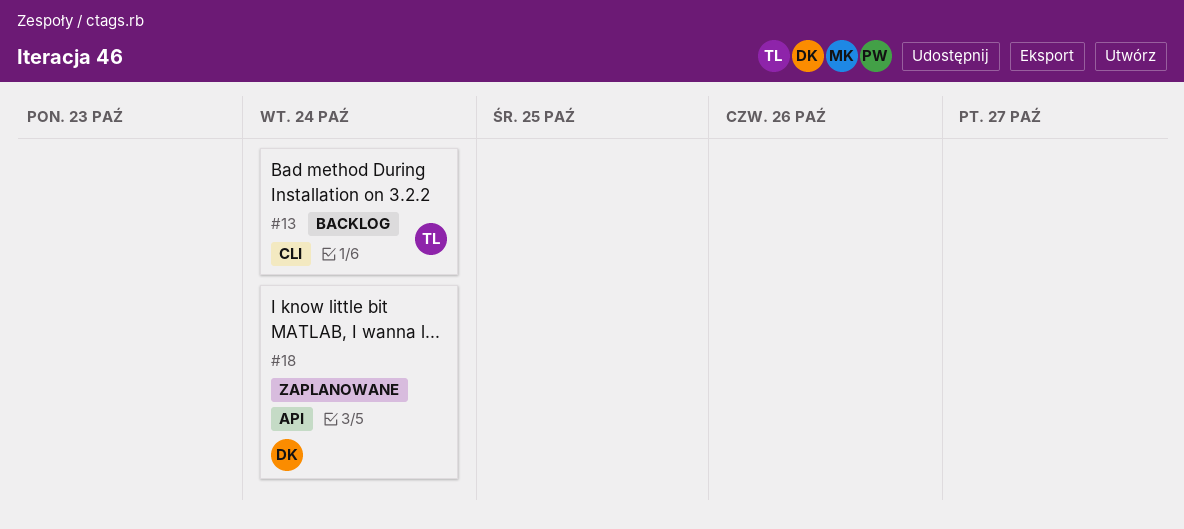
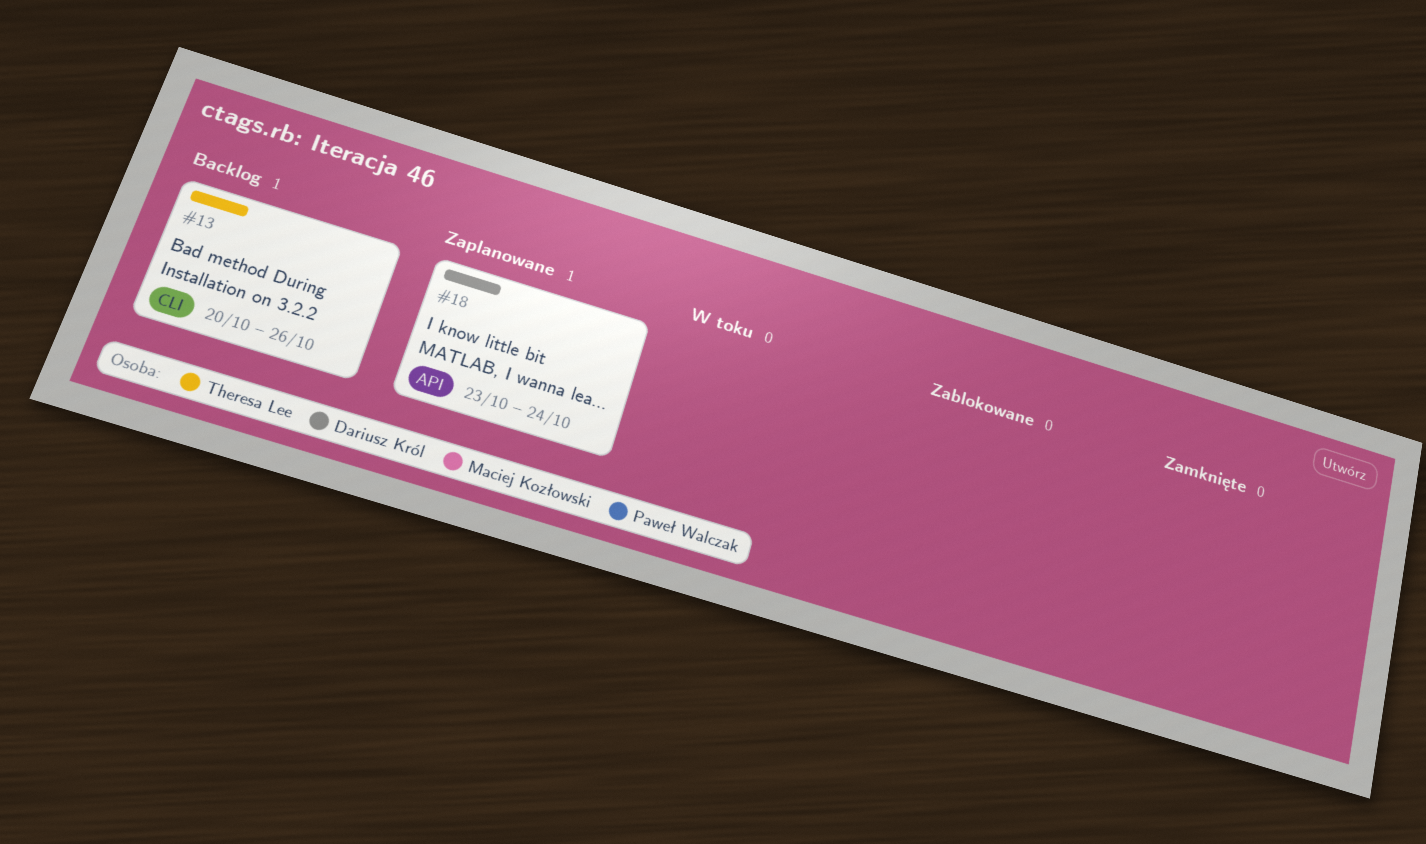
#13, due: Oct 24 -> Oct 26

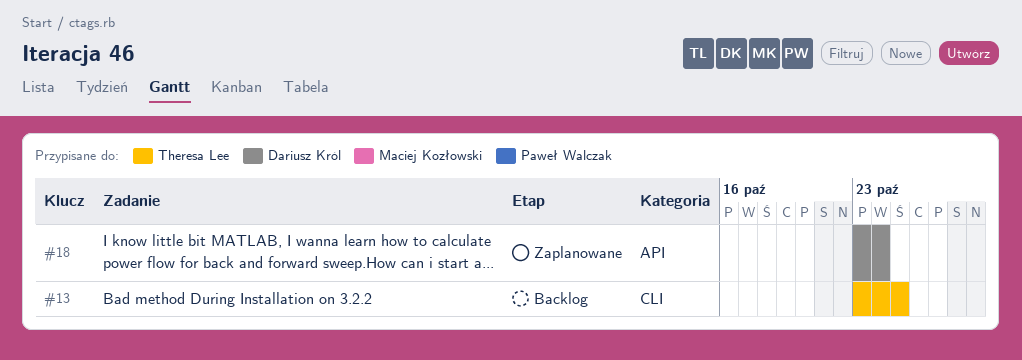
#13, start: Oct 20 -> Oct 23
#13, due: Oct 26 -> Oct 25

